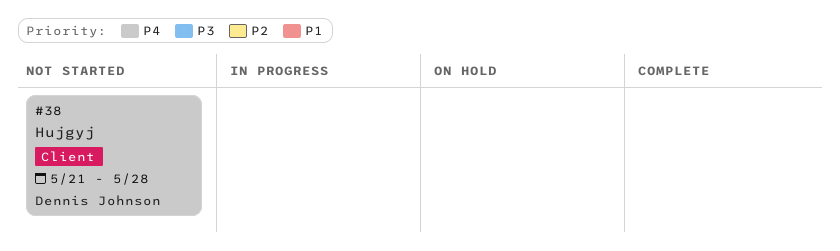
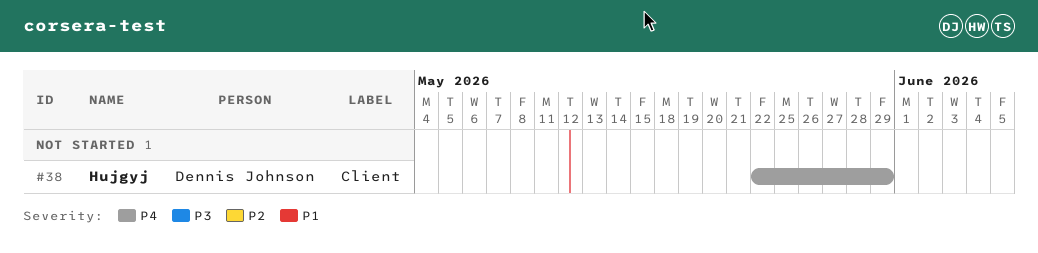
#38, start: May 21 -> May 22
#38, due: May 28 -> May 29

